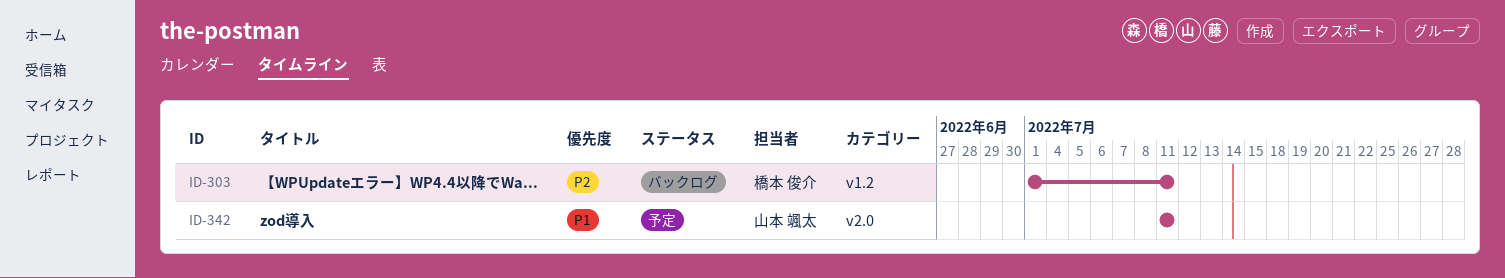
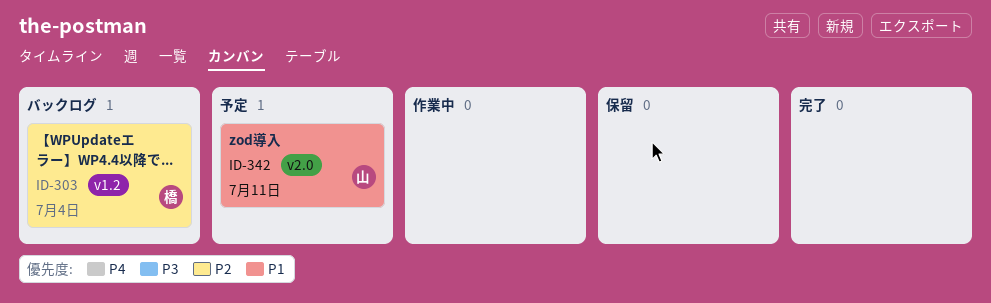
ID-303, due: Jul 11 -> Jul 4

